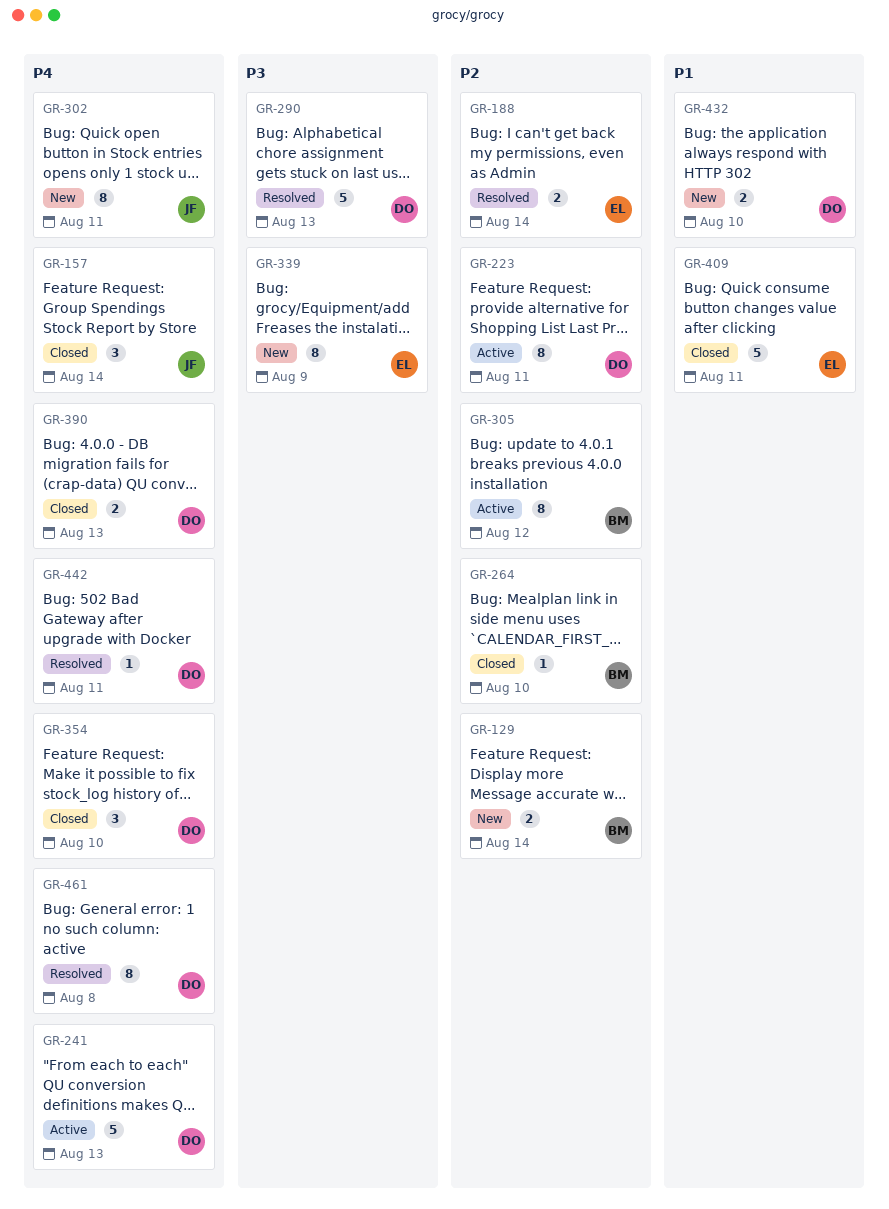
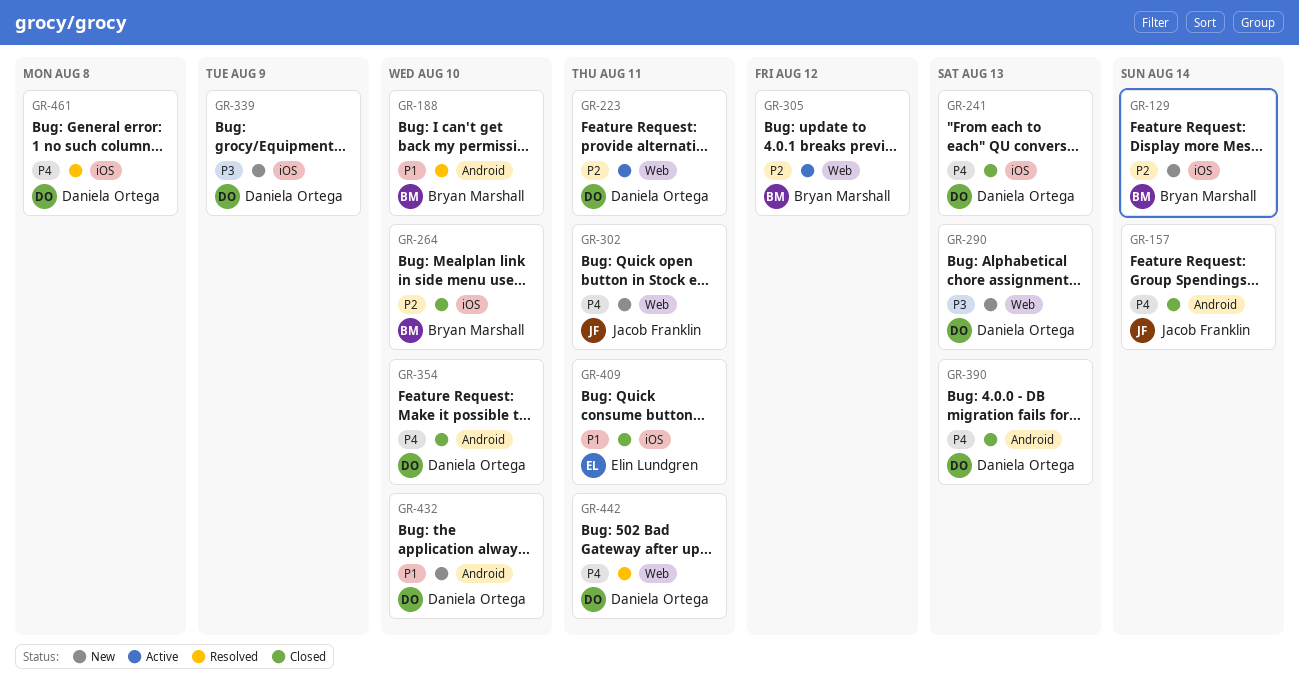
GR-188, owner: Elin Lundgren -> Bryan Marshall
GR-188, priority: P2 -> P1
GR-188, due: Aug 14 -> Aug 10
GR-241, status: Active -> Closed
GR-290, status: Resolved -> New
GR-339, owner: Elin Lundgren -> Daniela Ortega

